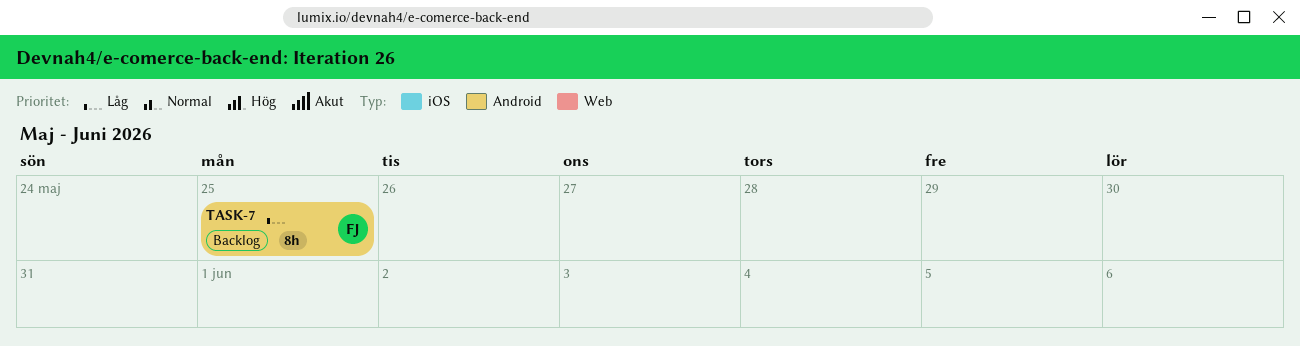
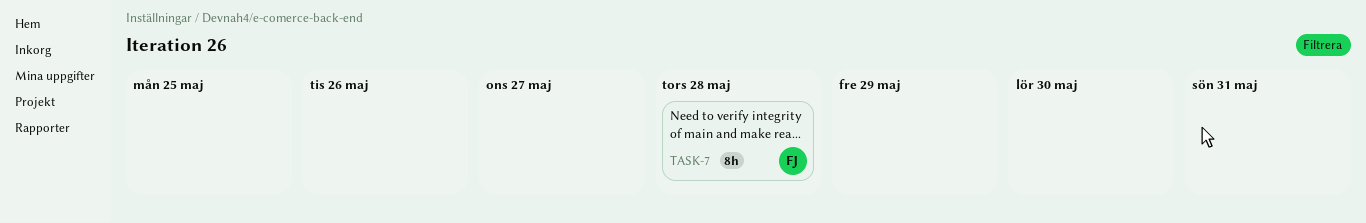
TASK-7, due: May 25 -> May 28

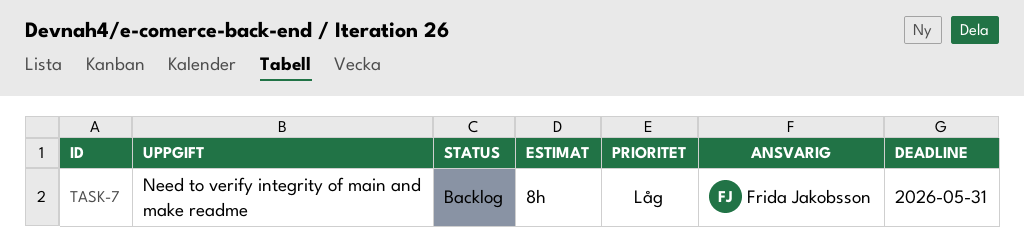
TASK-7, due: May 28 -> May 31

